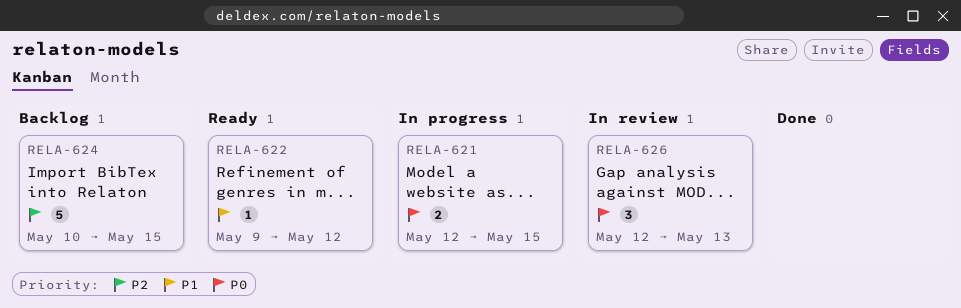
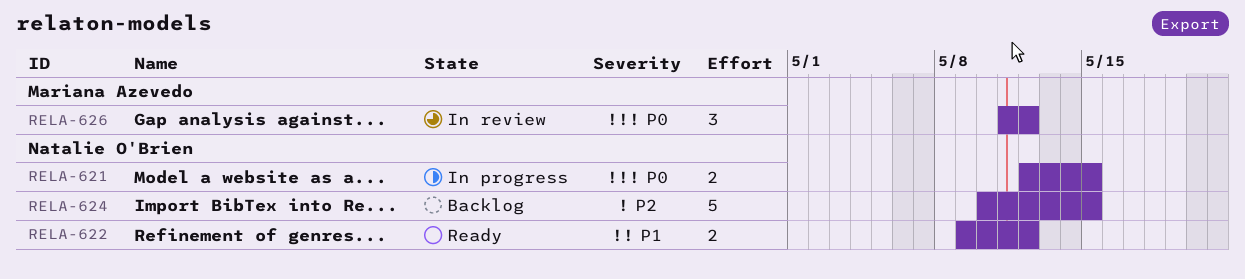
RELA-622, estimate: 1 -> 2
RELA-626, start: May 12 -> May 11
RELA-626, due: May 13 -> May 12

